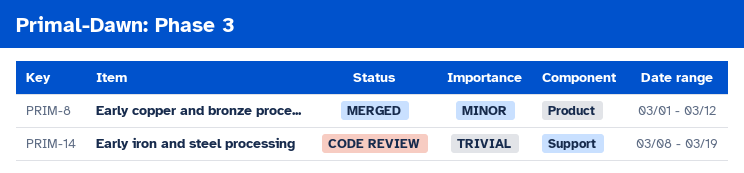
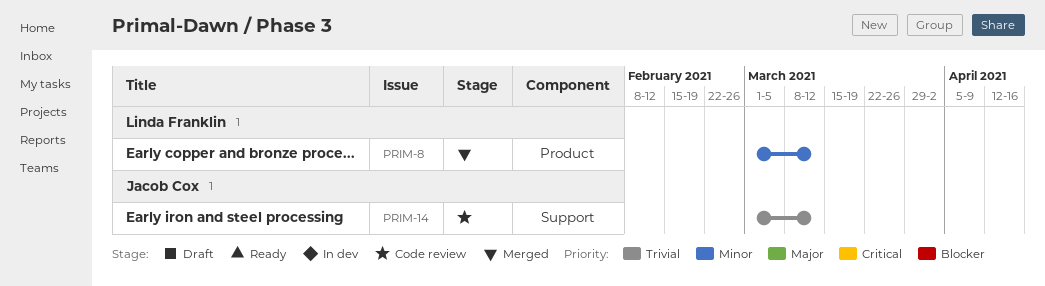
PRIM-14, start: Mar 8 -> Mar 1
PRIM-14, due: Mar 19 -> Mar 12

